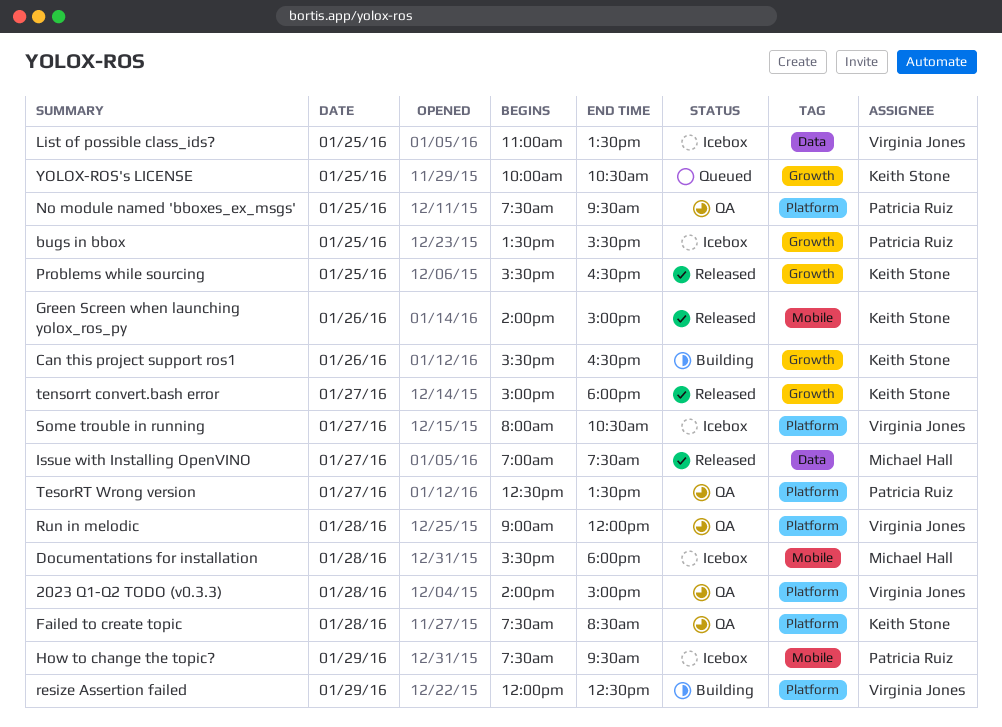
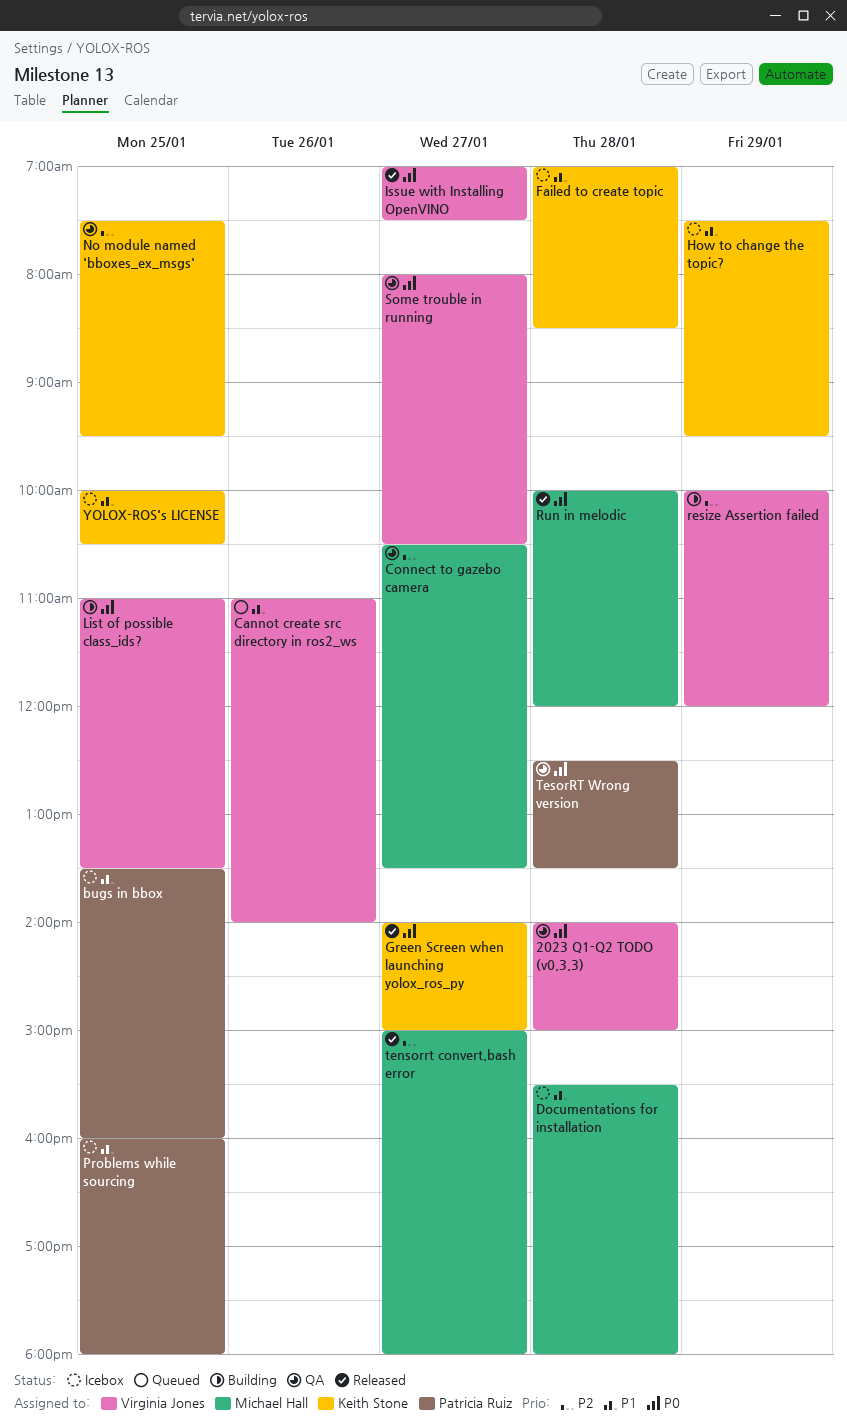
bugs in bbox, ends: 15:30 -> 16:00
Can this project support ros1: present -> none
Cannot create src directory in ros2_ws: none -> present
Connect to gazebo camera: none -> present
Failed to create topic, status: QA -> Icebox
Failed to create topic, begins: 07:30 -> 07:00
Green Screen when launching yolox_ros_py, day: Jan 26 -> Jan 27
How to change the topic?, owner: Patricia Ruiz -> Keith Stone
Issue with Installing OpenVINO, owner: Michael Hall -> Virginia Jones
List of possible class_ids?, status: Icebox -> Building
No module named 'bboxes_ex_msgs', owner: Patricia Ruiz -> Keith Stone
Problems while sourcing, status: Released -> Icebox
Problems while sourcing, owner: Keith Stone -> Patricia Ruiz
Problems while sourcing, begins: 15:30 -> 16:00
Problems while sourcing, ends: 16:30 -> 18:00
resize Assertion failed, begins: 12:00 -> 10:00
resize Assertion failed, ends: 12:30 -> 12:00
Run in melodic, status: QA -> Released
Run in melodic, owner: Virginia Jones -> Michael Hall
Run in melodic, begins: 09:00 -> 10:00
Some trouble in running, status: Icebox -> QA
tensorrt convert.bash error, owner: Keith Stone -> Michael Hall
TesorRT Wrong version, day: Jan 27 -> Jan 28
YOLOX-ROS's LICENSE, status: Queued -> Icebox

